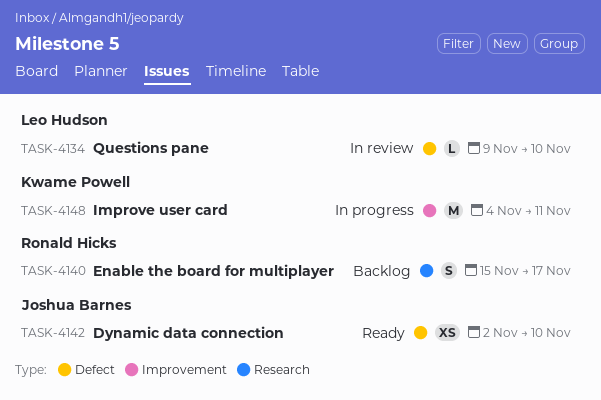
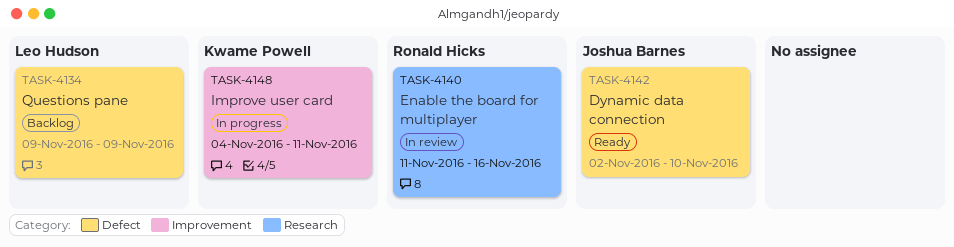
TASK-4134, status: In review -> Backlog
TASK-4134, due: Nov 10 -> Nov 9
TASK-4140, status: Backlog -> In review
TASK-4140, start: Nov 15 -> Nov 11
TASK-4140, due: Nov 17 -> Nov 16

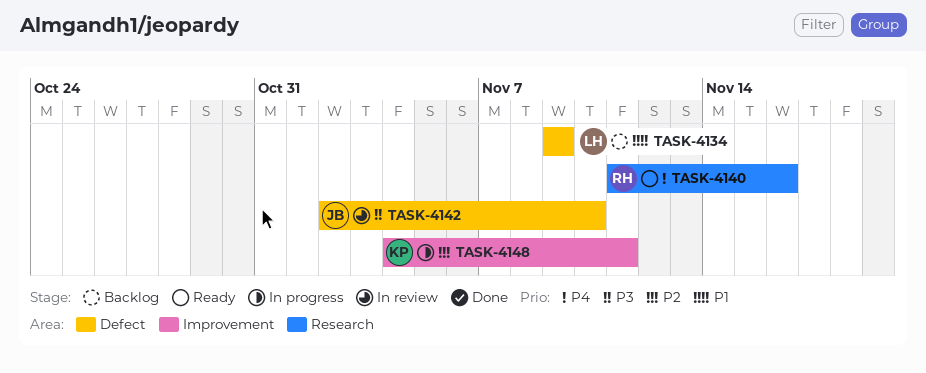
TASK-4140, status: In review -> Ready
TASK-4142, status: Ready -> In review

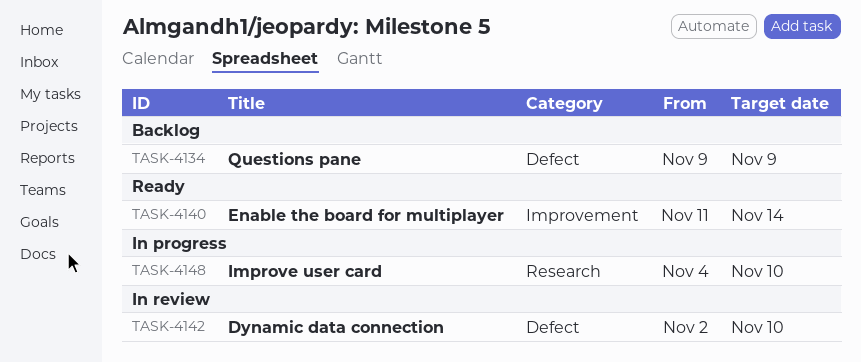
TASK-4140, label: Research -> Improvement
TASK-4140, due: Nov 16 -> Nov 14
TASK-4148, label: Improvement -> Research
TASK-4148, due: Nov 11 -> Nov 10

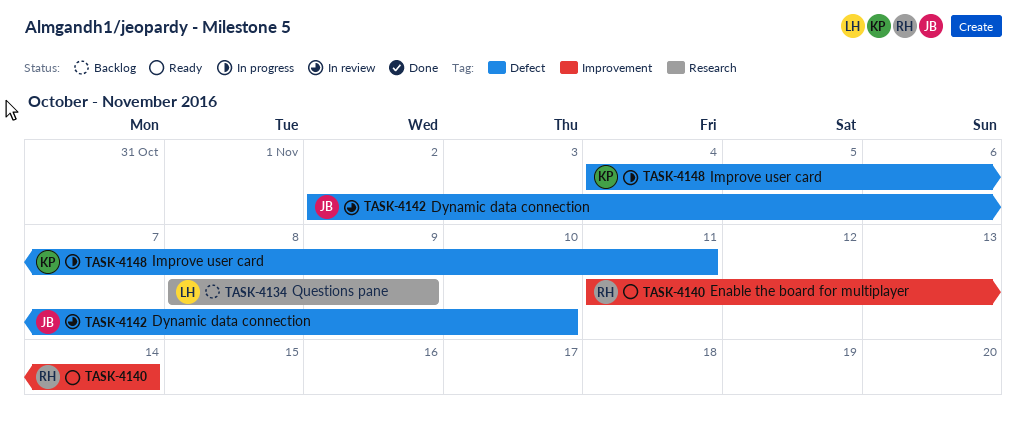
TASK-4134, label: Defect -> Research
TASK-4134, start: Nov 9 -> Nov 8
TASK-4148, label: Research -> Defect
TASK-4148, due: Nov 10 -> Nov 11

